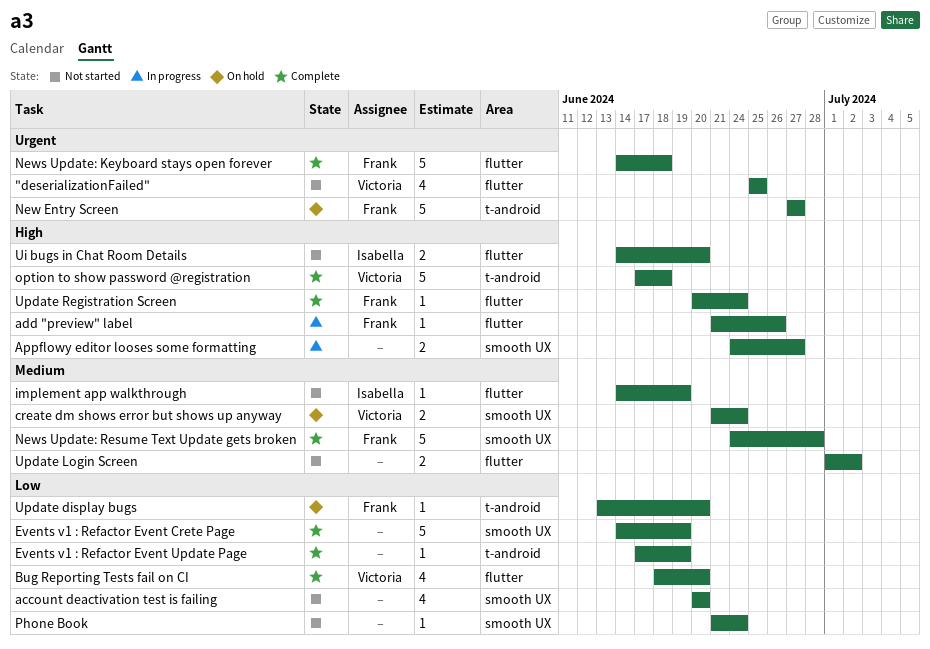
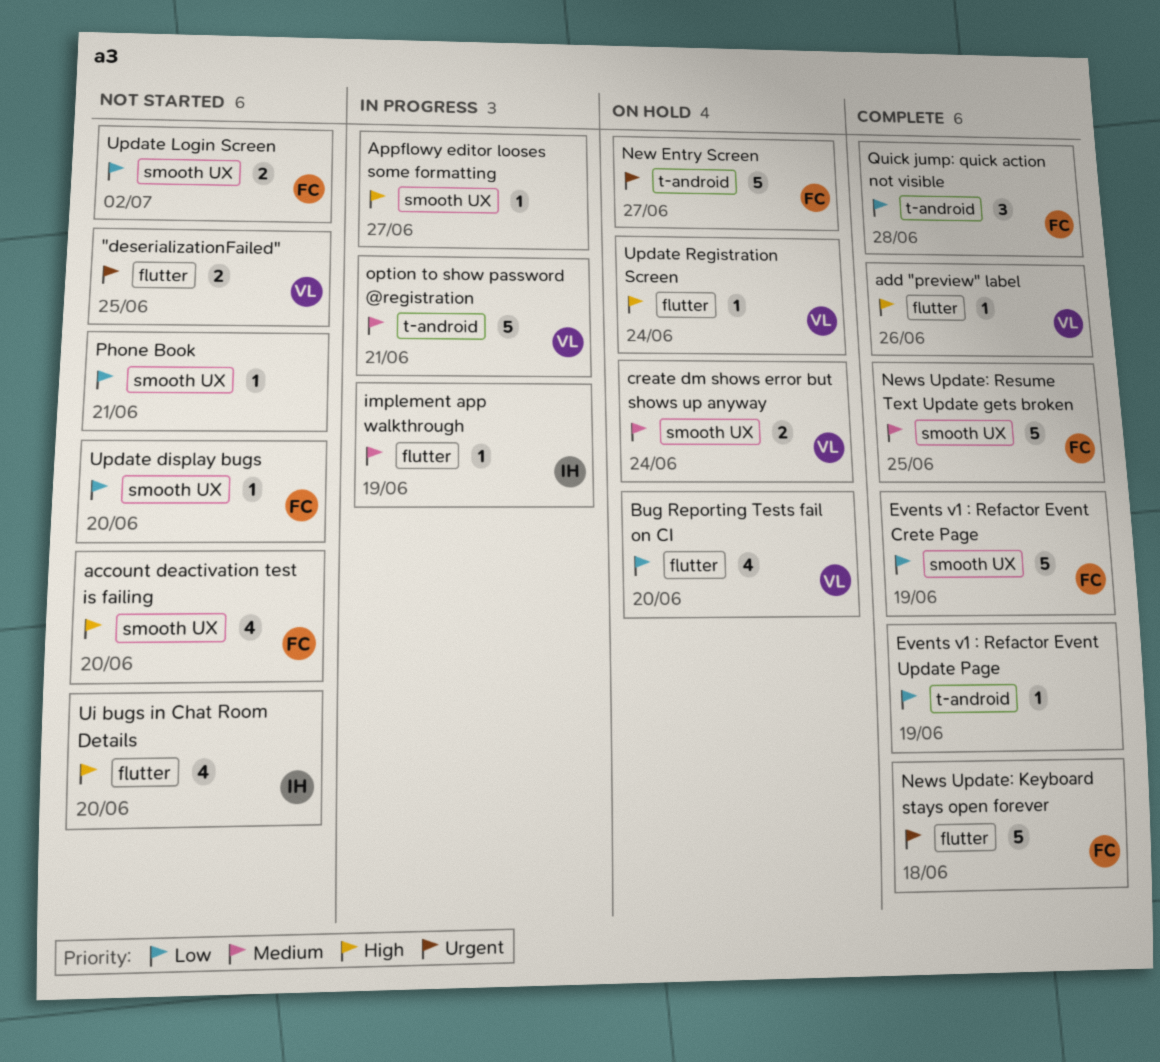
"deserializationFailed", estimate: 4 -> 2
account deactivation test is failing, owner: none -> Frank
account deactivation test is failing, priority: Low -> High
add "preview" label, status: In progress -> Complete
add "preview" label, owner: Frank -> Victoria
Appflowy editor looses some formatting, estimate: 2 -> 1
Bug Reporting Tests fail on CI, status: Complete -> On hold
Events v1 : Refactor Event Crete Page, owner: none -> Frank
implement app walkthrough, status: Not started -> In progress
News Update: Resume Text Update gets broken, due: Jun 28 -> Jun 25
option to show password @registration, status: Complete -> In progress
option to show password @registration, priority: High -> Medium
option to show password @registration, due: Jun 18 -> Jun 21
Phone Book, due: Jun 24 -> Jun 21
Quick jump: quick action not visible: none -> present
Ui bugs in Chat Room Details, estimate: 2 -> 4
Update display bugs, status: On hold -> Not started
Update display bugs, label: t-android -> smooth UX
Update Login Screen, owner: none -> Frank
Update Login Screen, priority: Medium -> Low
Update Login Screen, label: flutter -> smooth UX
Update Registration Screen, status: Complete -> On hold
Update Registration Screen, owner: Frank -> Victoria

